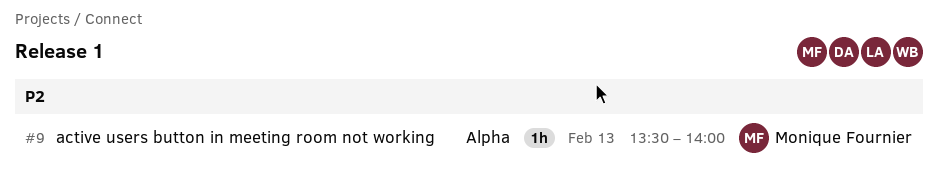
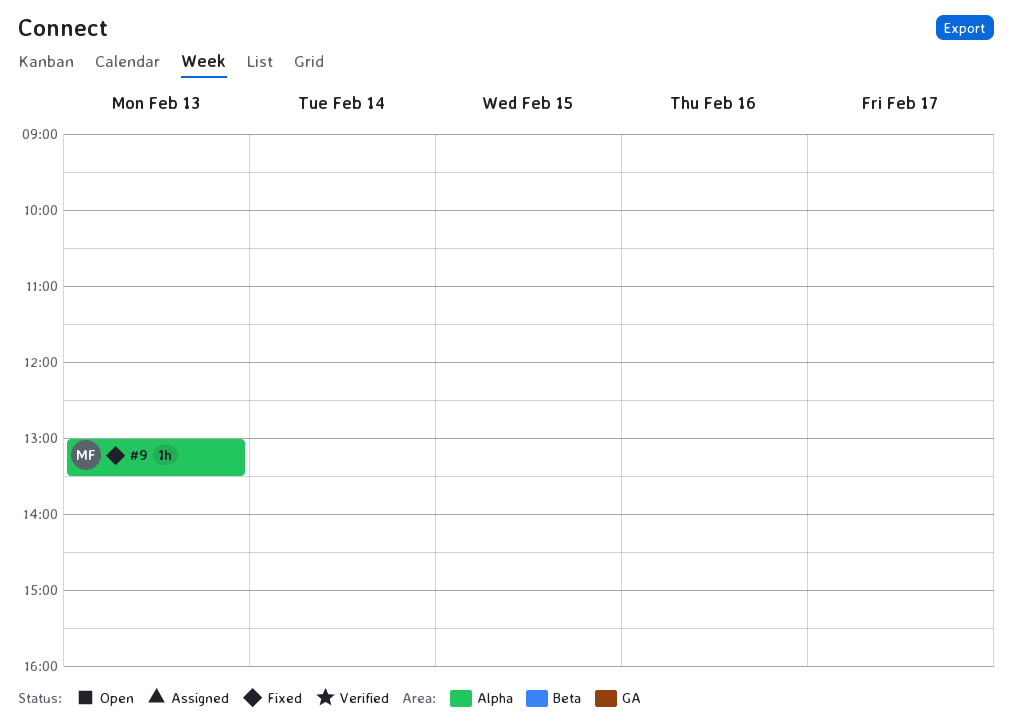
#9, begins: 13:30 -> 13:00
#9, ends: 14:00 -> 13:30

